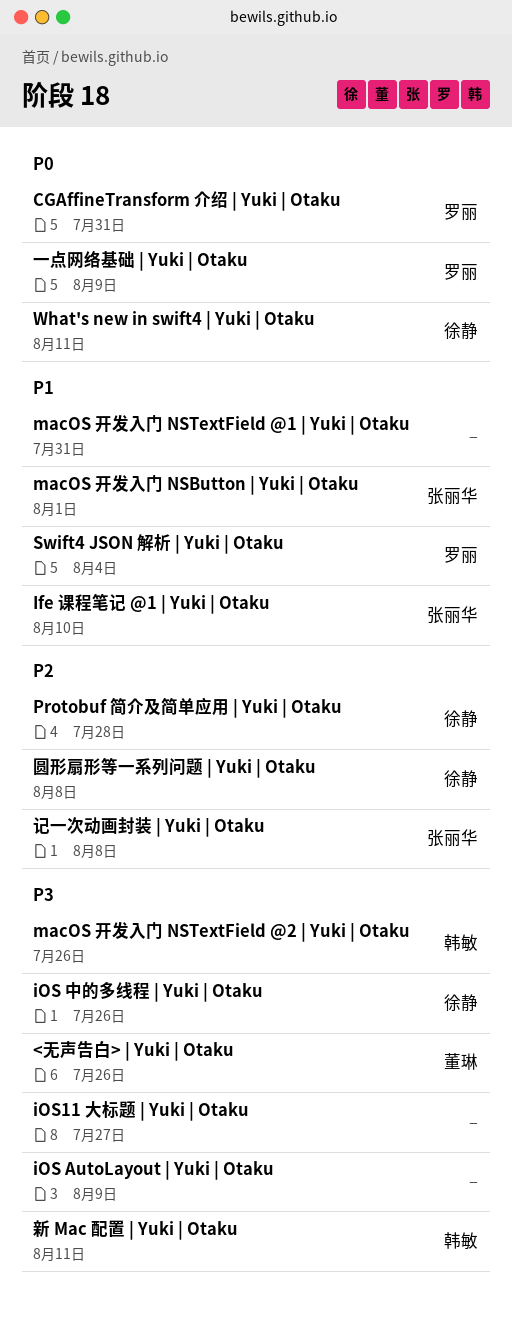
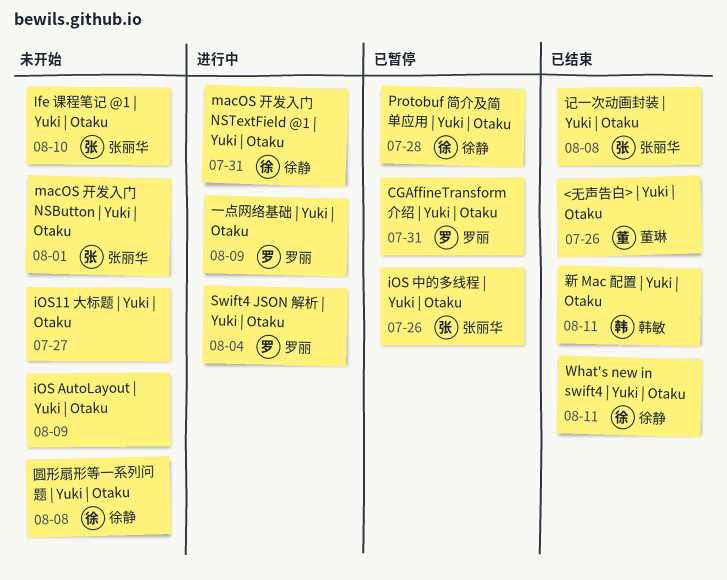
iOS 中的多线程 | Yuki | Otaku, owner: 徐静 -> 张丽华
macOS 开发入门 NSTextField @1 | Yuki | Otaku, owner: none -> 徐静
macOS 开发入门 NSTextField @2 | Yuki | Otaku: present -> none

